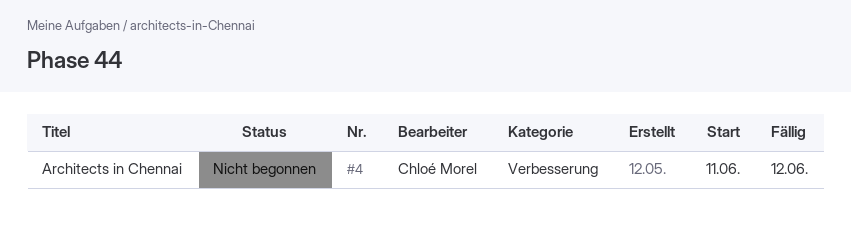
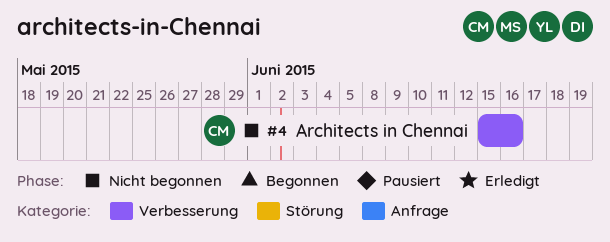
#4, start: Jun 11 -> Jun 15
#4, due: Jun 12 -> Jun 16

